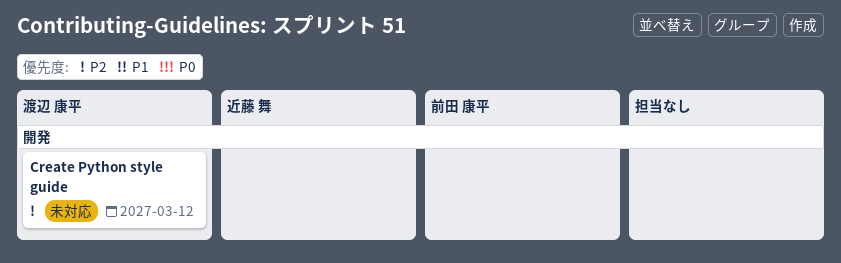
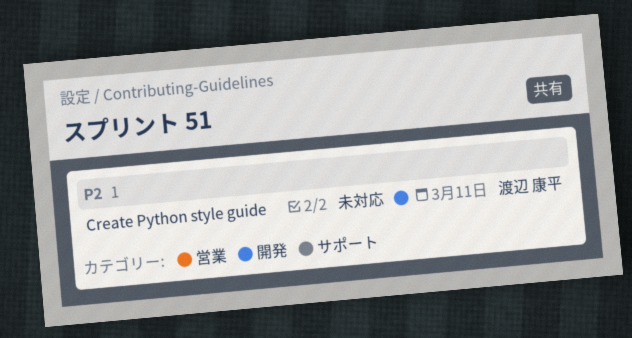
Create Python style guide, due: Mar 12 -> Mar 11

